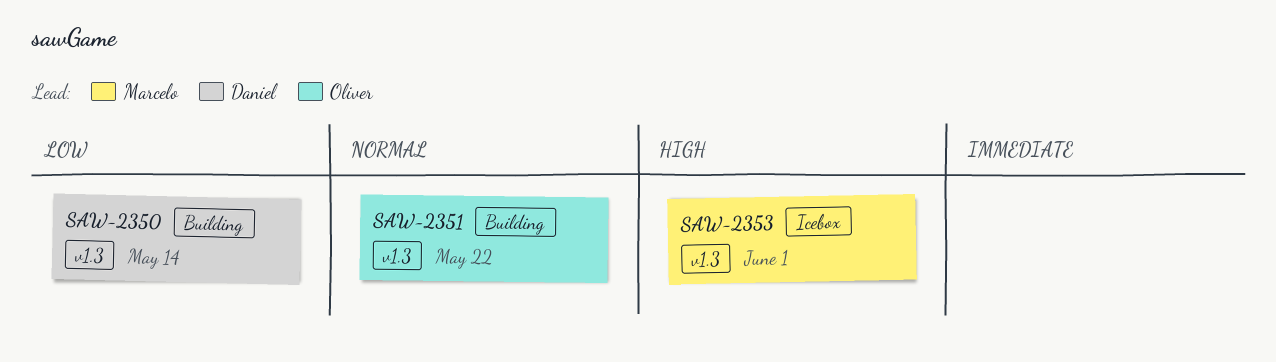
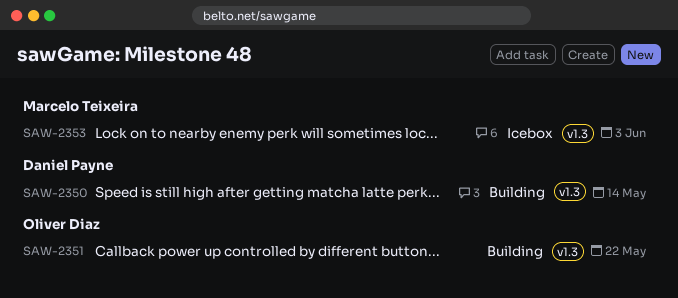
SAW-2353, due: Jun 1 -> Jun 3

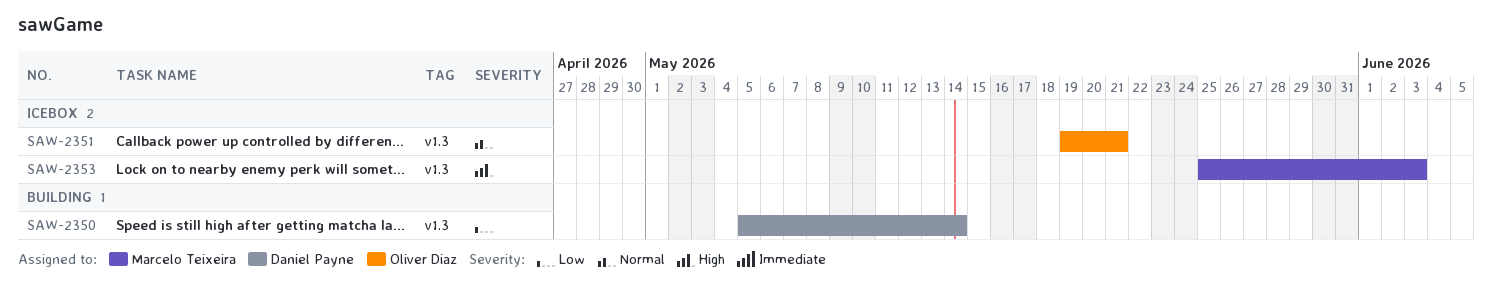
SAW-2351, status: Building -> Icebox
SAW-2351, due: May 22 -> May 21

